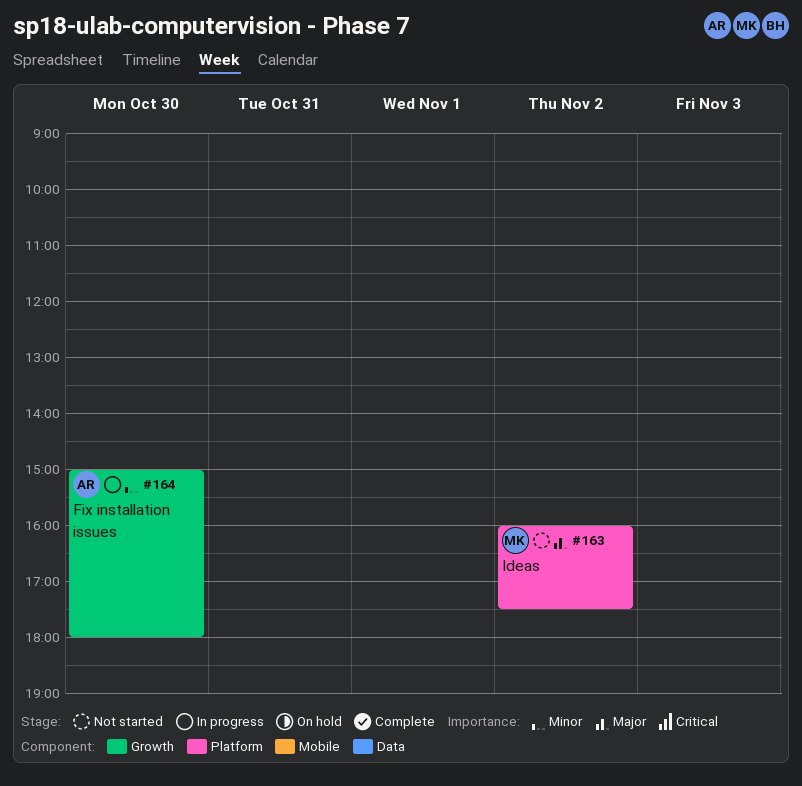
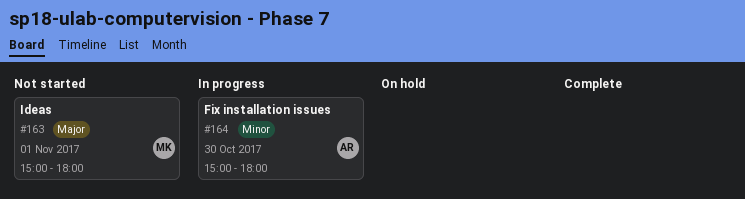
#163, day: Nov 2 -> Nov 1
#163, begins: 16:00 -> 15:00
#163, ends: 17:30 -> 18:00

